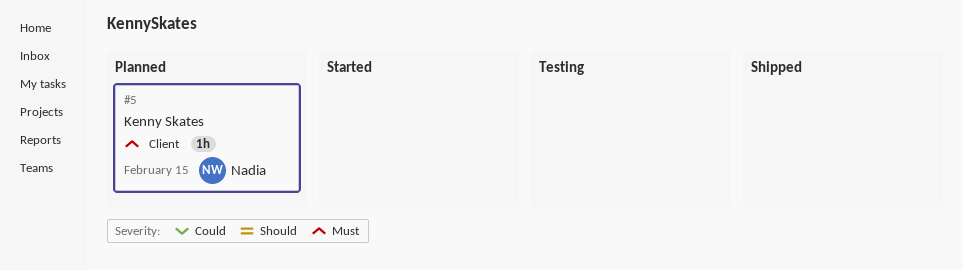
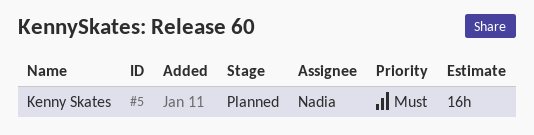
#5, estimate: 1h -> 16h

